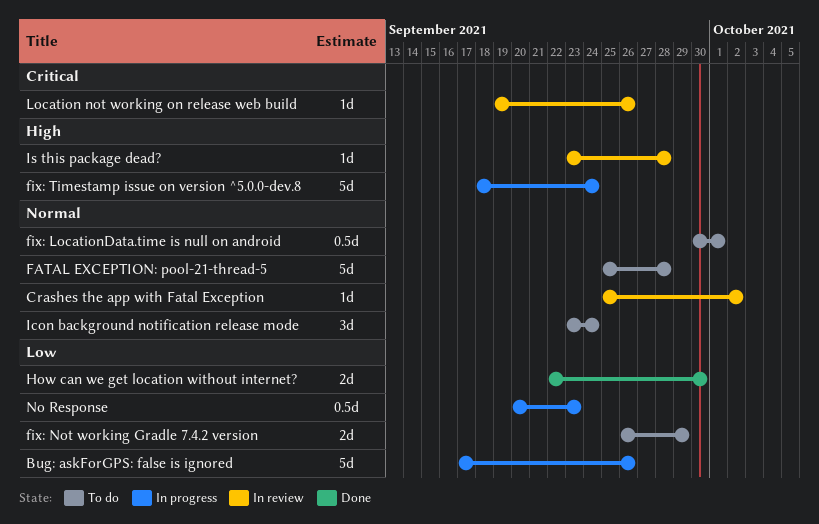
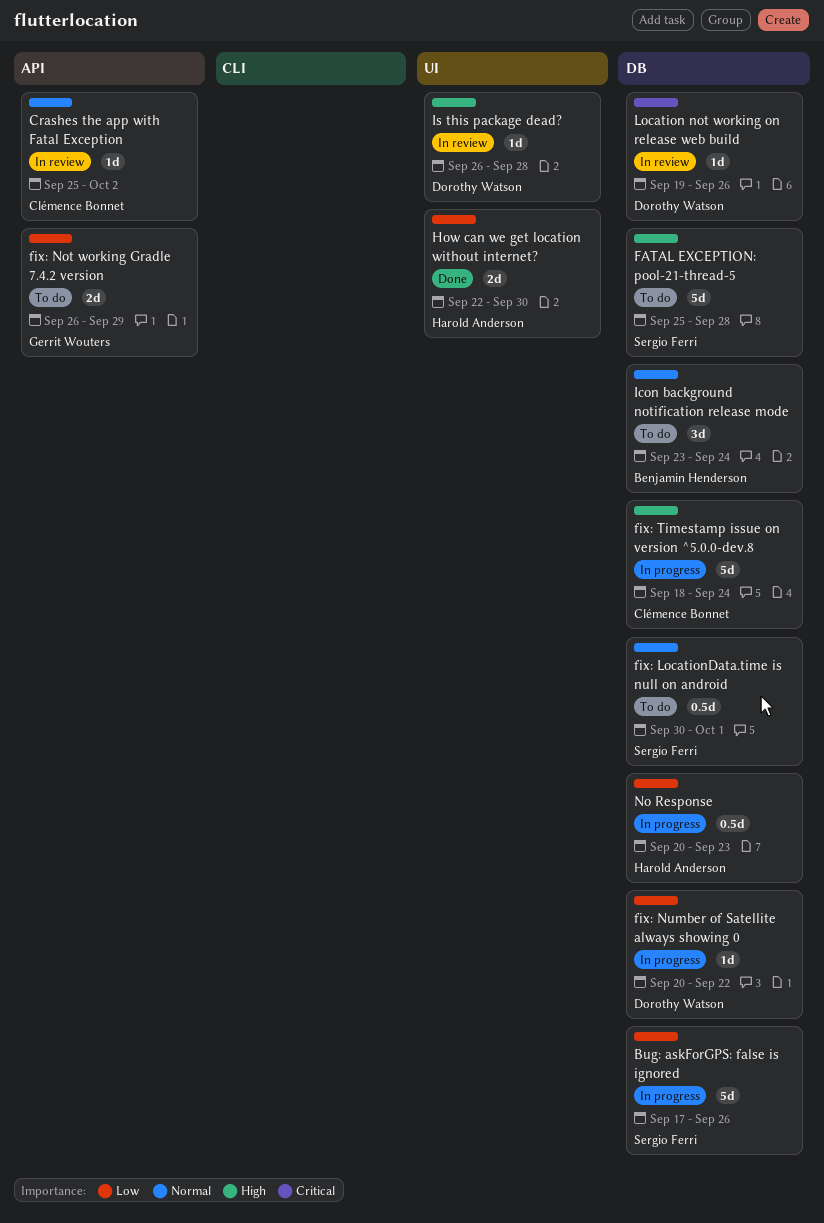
FATAL EXCEPTION: pool-21-thread-5, priority: Normal -> High
fix: Number of Satellite always showing 0: none -> present
Is this package dead?, start: Sep 23 -> Sep 26

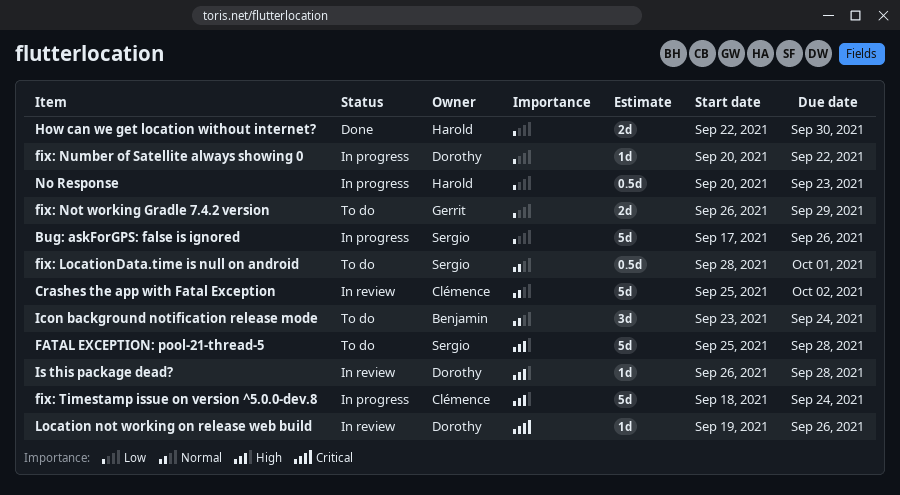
Crashes the app with Fatal Exception, estimate: 1d -> 5d
fix: LocationData.time is null on android, start: Sep 30 -> Sep 28

